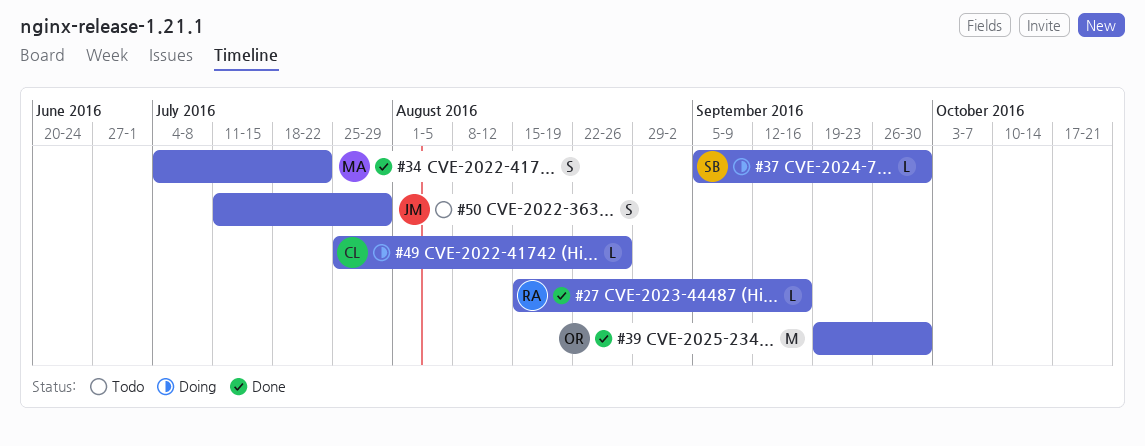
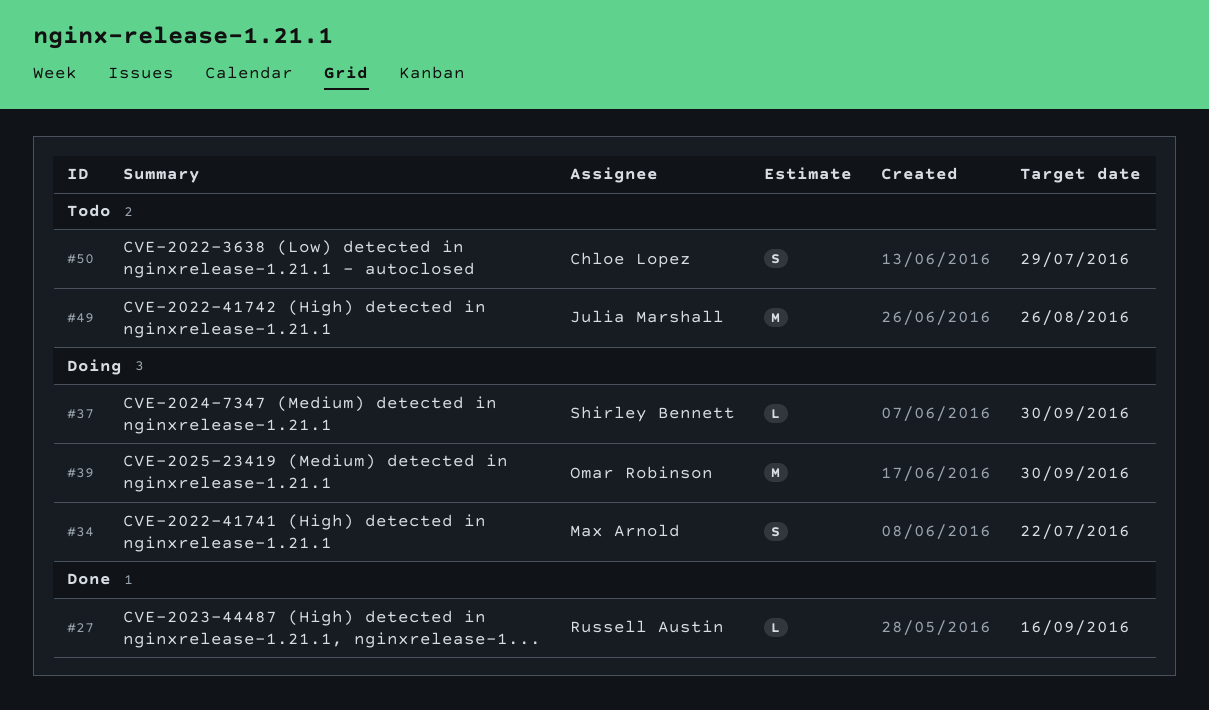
#34, status: Done -> Doing
#39, status: Done -> Doing
#49, status: Doing -> Todo
#49, owner: Chloe Lopez -> Julia Marshall
#49, estimate: L -> M
#50, owner: Julia Marshall -> Chloe Lopez

